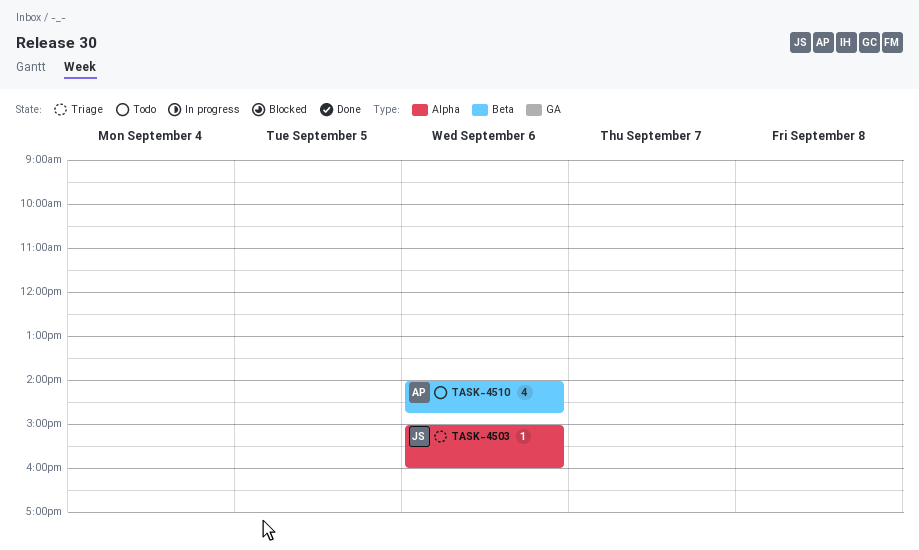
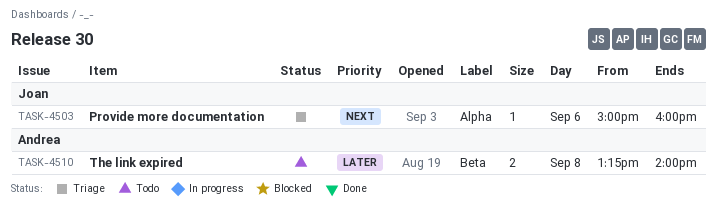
TASK-4510, estimate: 4 -> 2
TASK-4510, day: Sep 6 -> Sep 8
TASK-4510, begins: 14:00 -> 13:15
TASK-4510, ends: 14:45 -> 14:00

